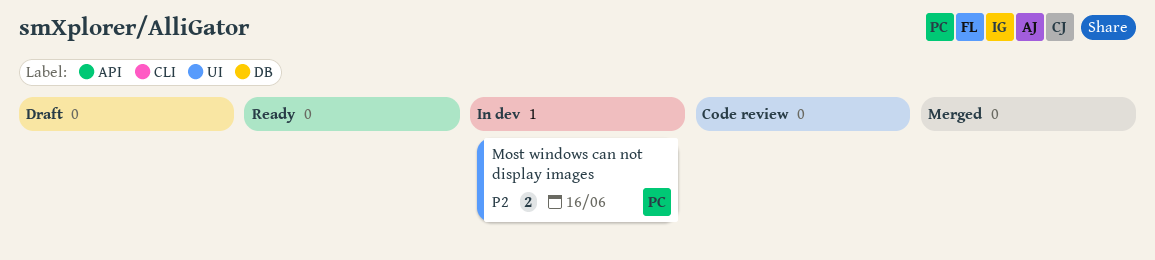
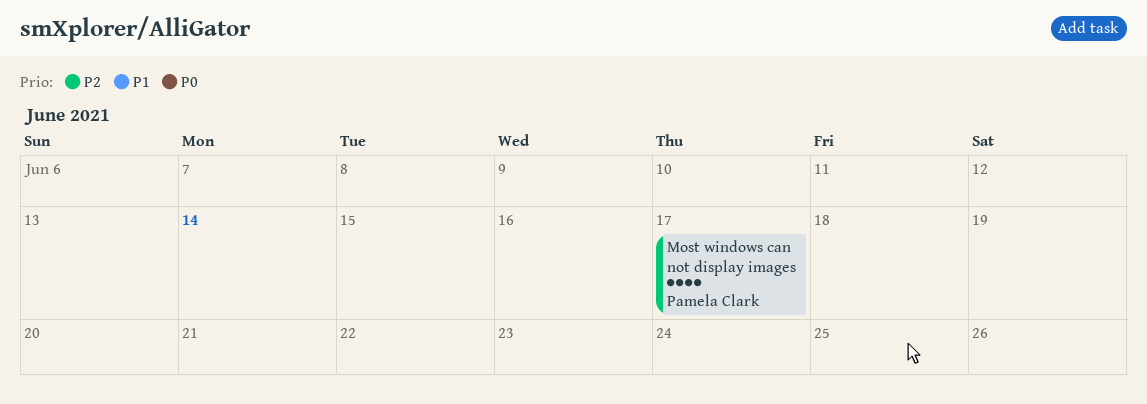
Most windows can not display images, estimate: 2 -> 4
Most windows can not display images, due: Jun 16 -> Jun 17

